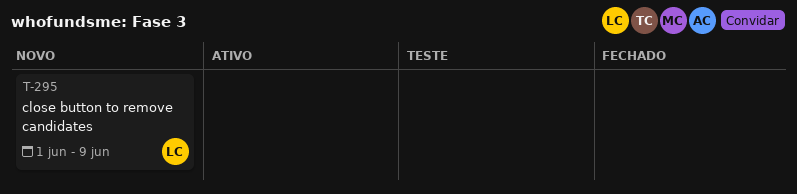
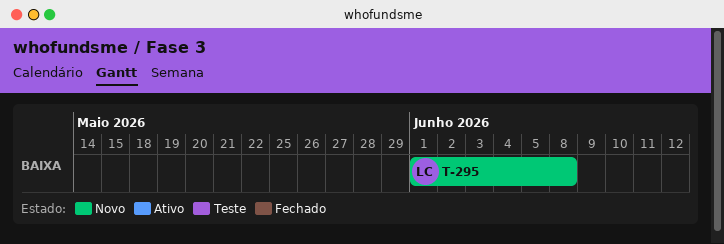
T-295, due: Jun 9 -> Jun 8

